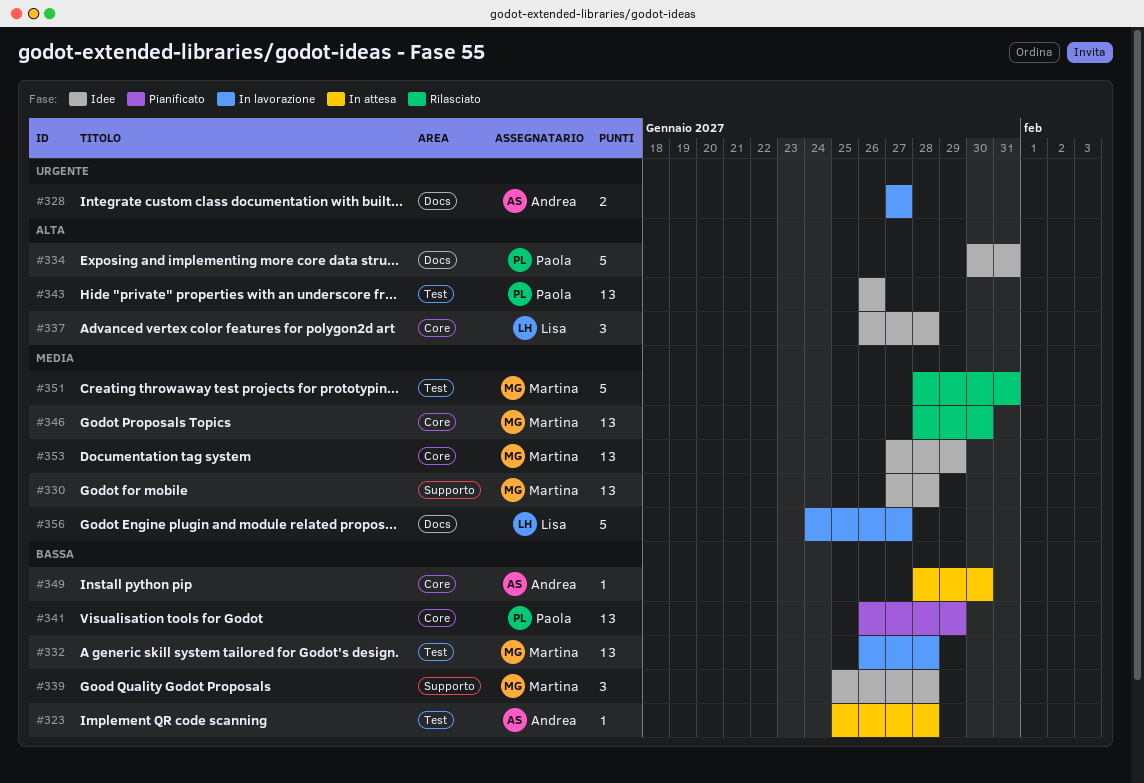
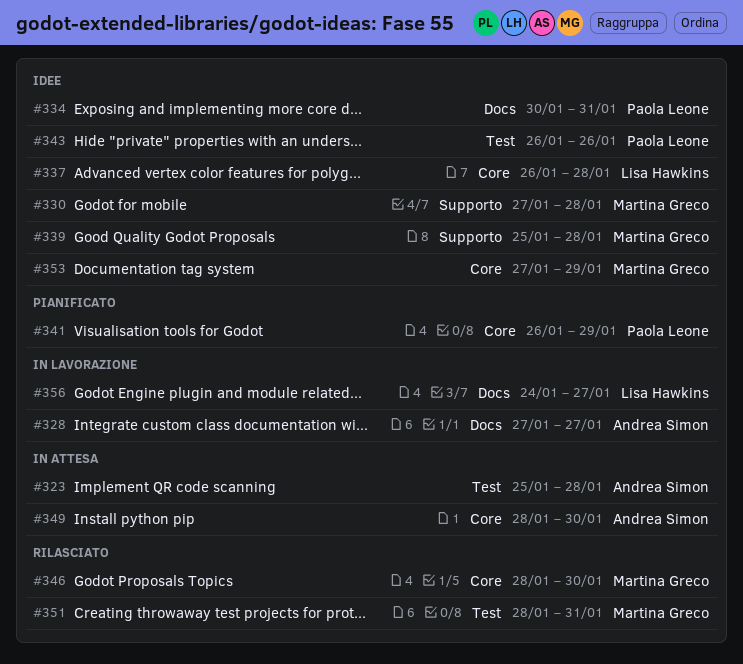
#332: present -> none

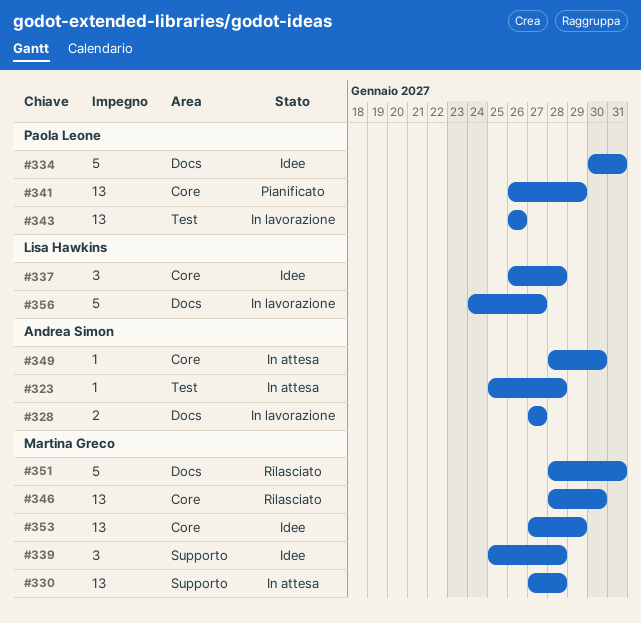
#330, status: Idee -> In attesa
#343, status: Idee -> In lavorazione
#351, label: Test -> Docs

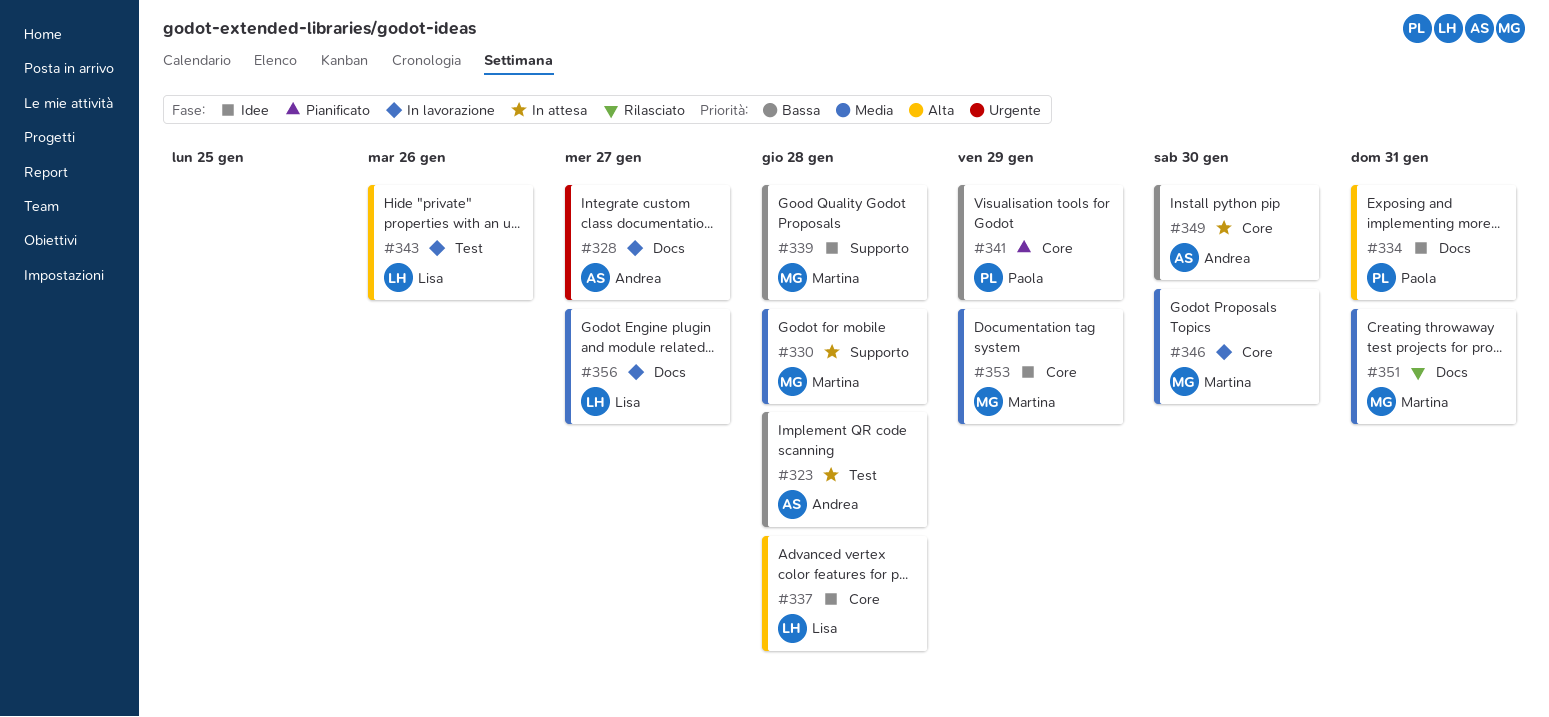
#343, owner: Paola Leone -> Lisa Hawkins
#346, status: Rilasciato -> In lavorazione

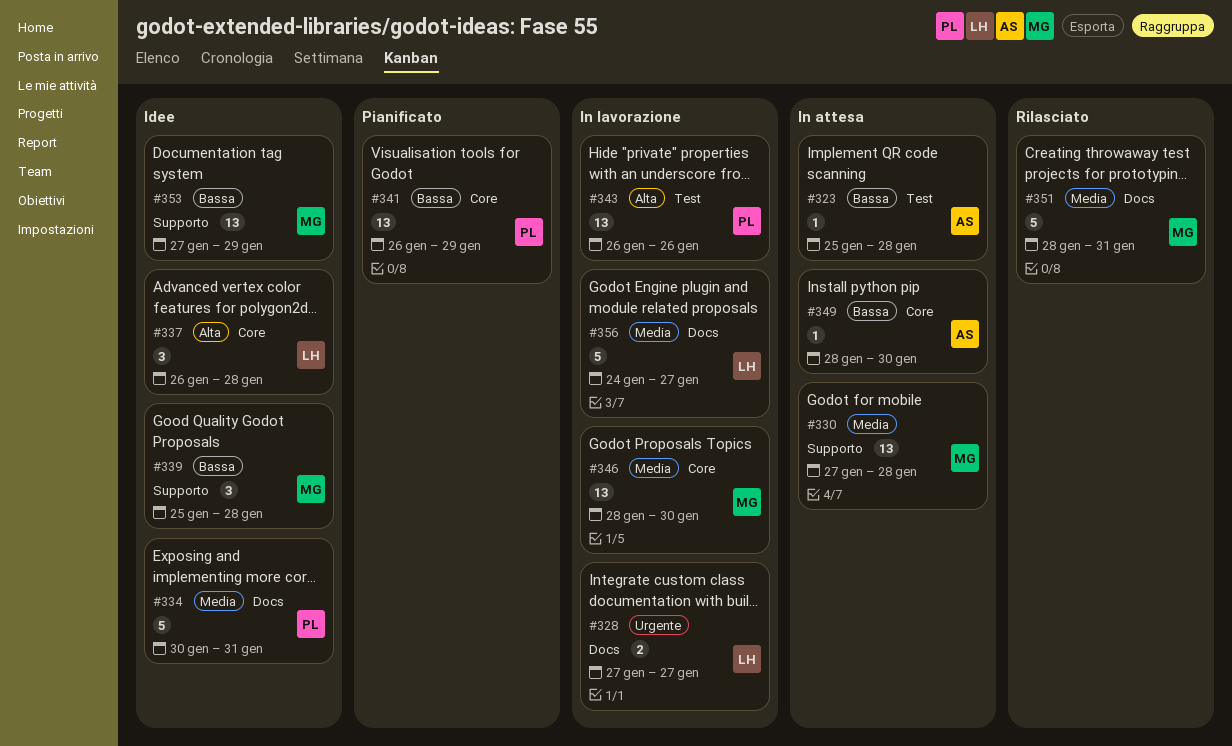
#328, owner: Andrea -> Lisa
#334, priority: Alta -> Media
#343, owner: Lisa -> Paola
#353, priority: Media -> Bassa
#353, label: Core -> Supporto

